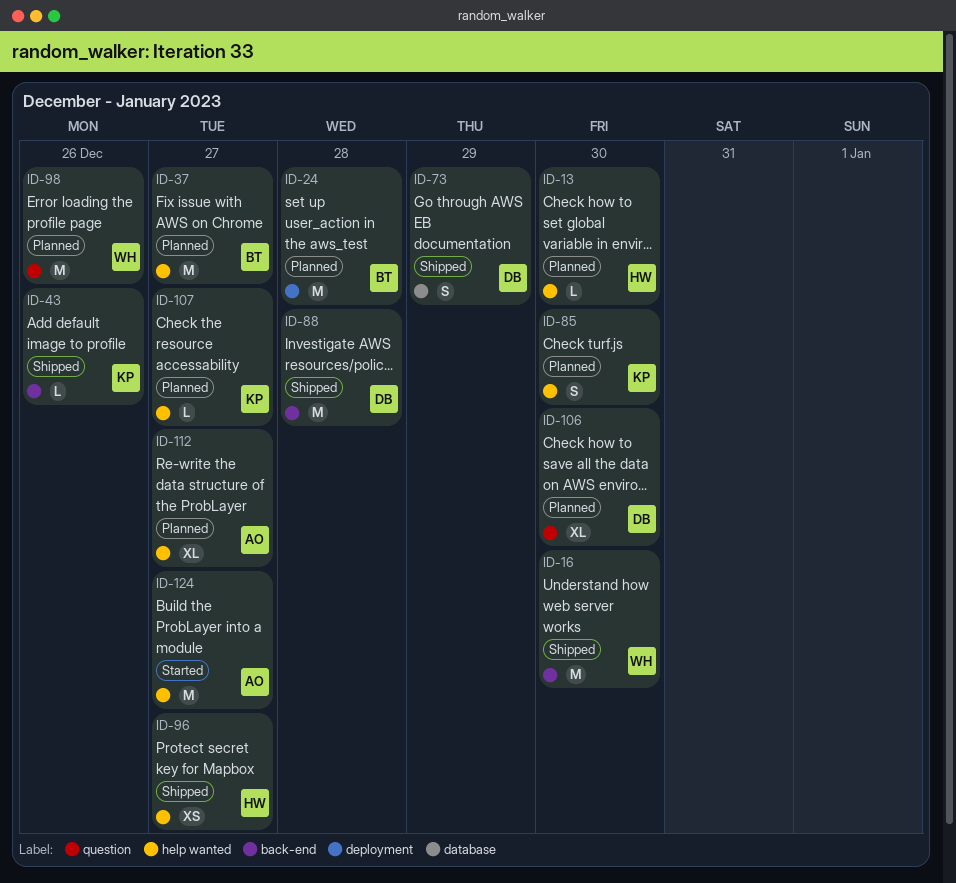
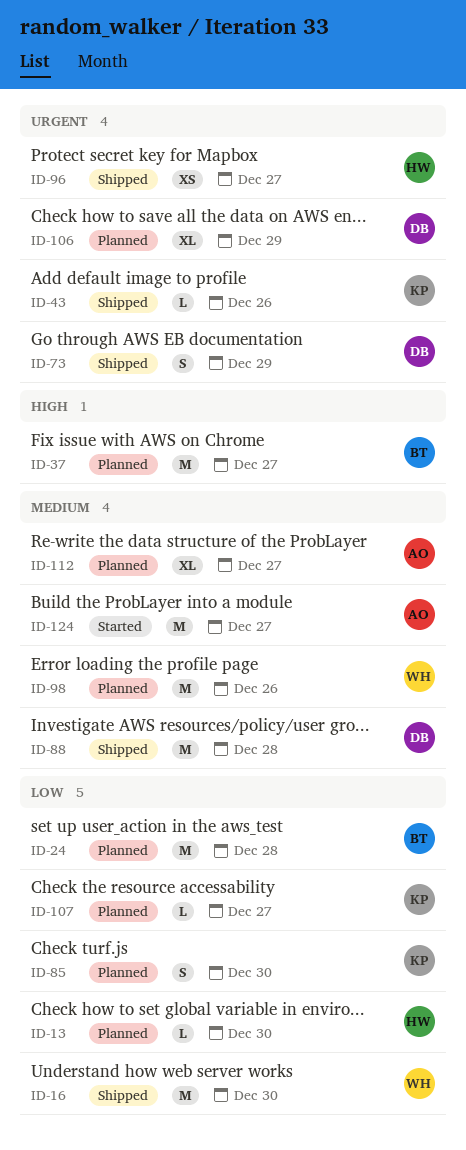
ID-106, due: Dec 30 -> Dec 29

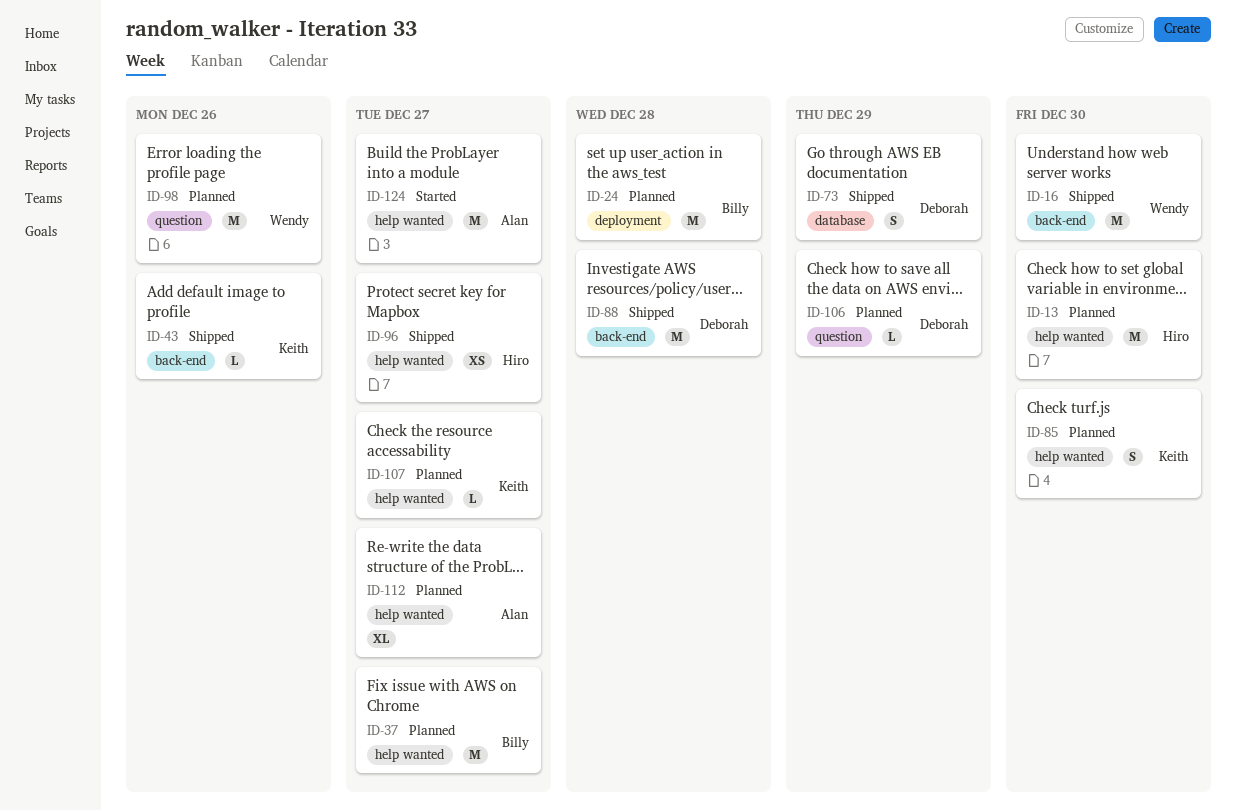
ID-13, estimate: L -> M
ID-106, estimate: XL -> L

